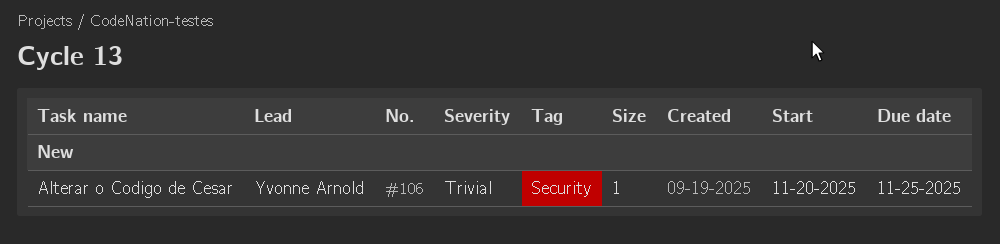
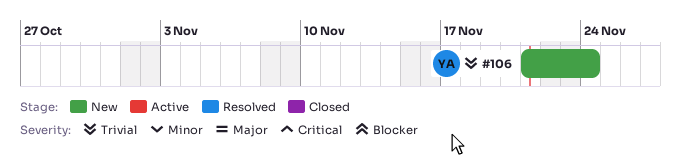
#106, start: Nov 20 -> Nov 21
#106, due: Nov 25 -> Nov 24

